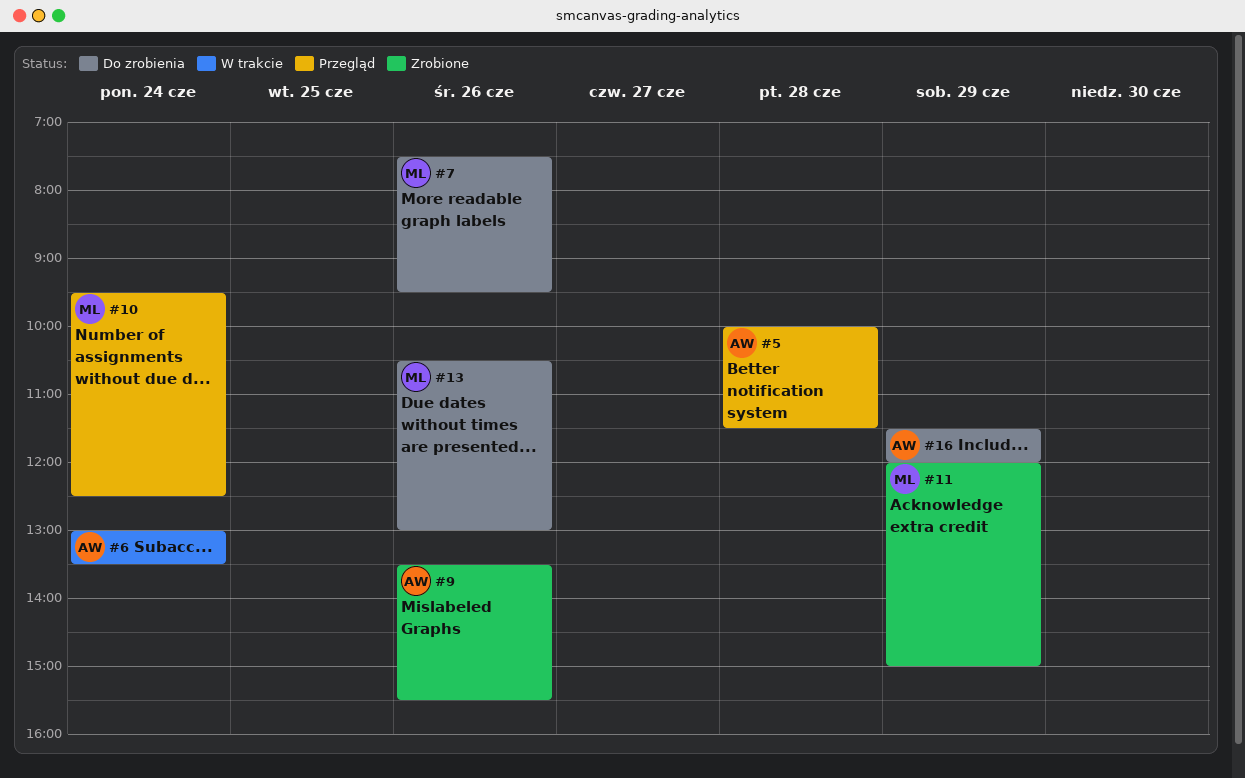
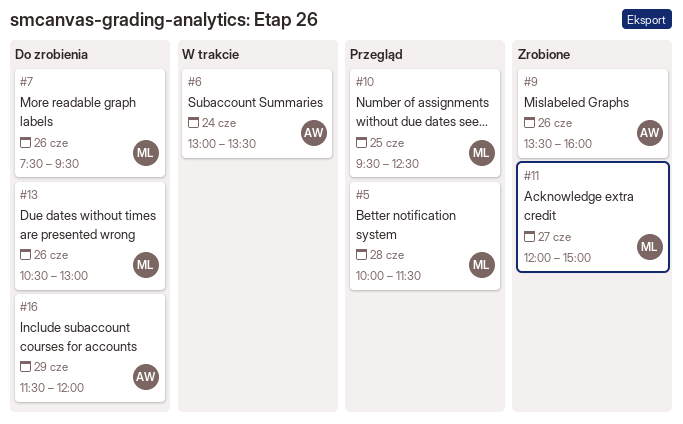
#5, owner: AW -> ML
#9, ends: 15:30 -> 16:00
#10, day: Jun 24 -> Jun 25
#11, day: Jun 29 -> Jun 27

